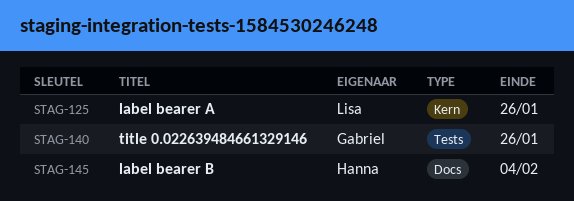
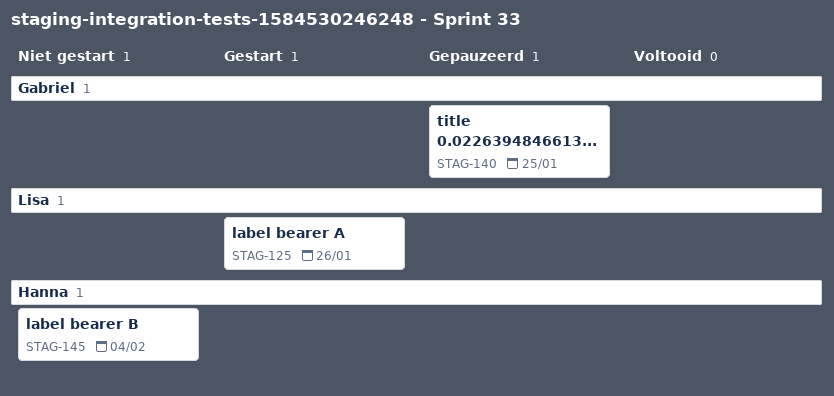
STAG-140, due: Jan 26 -> Jan 25

